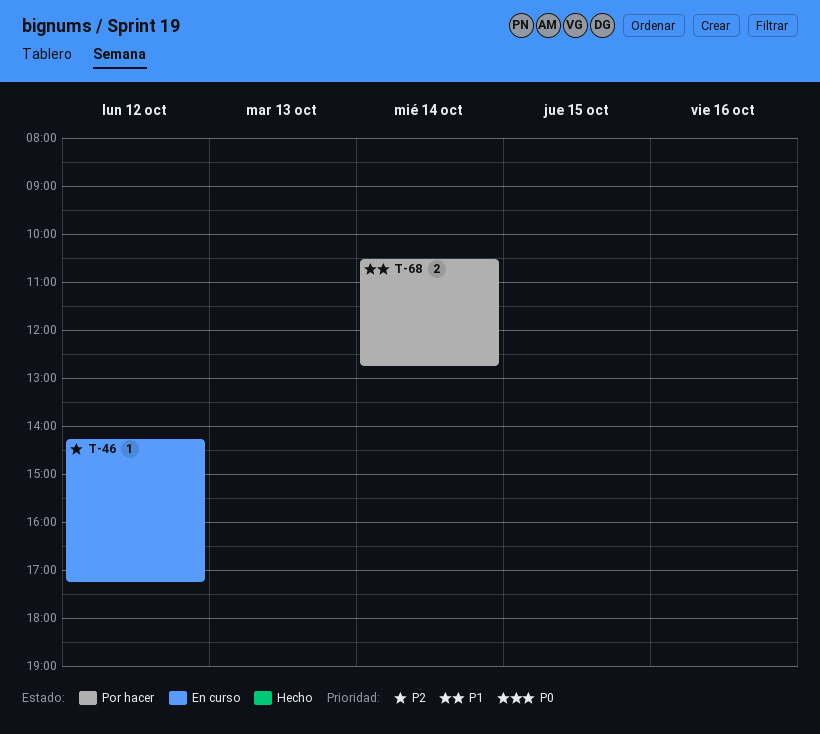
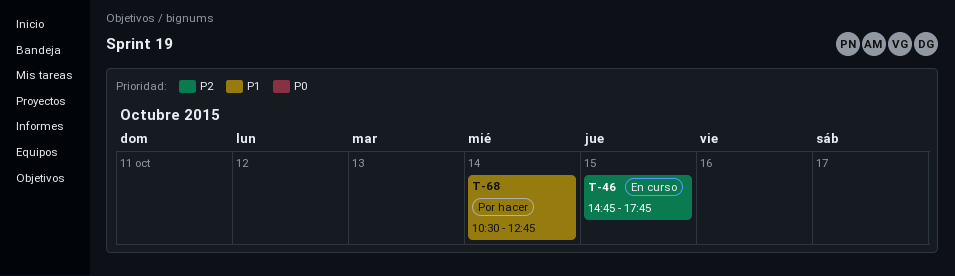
T-46, day: Oct 12 -> Oct 15
T-46, begins: 14:15 -> 14:45
T-46, ends: 17:15 -> 17:45

